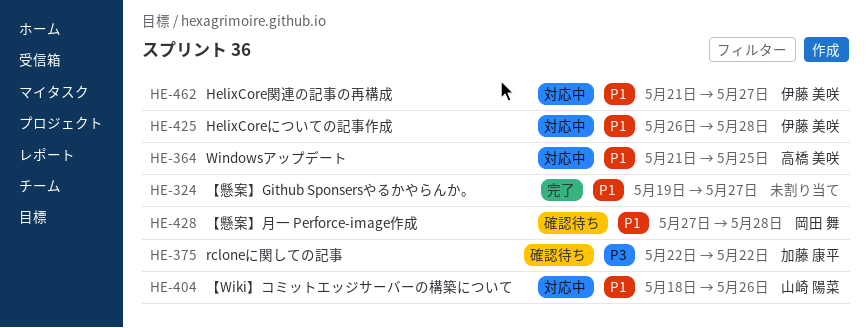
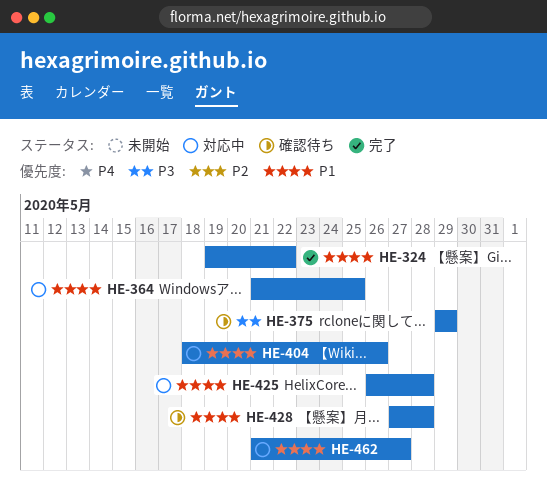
HE-324, due: May 27 -> May 22
HE-375, start: May 22 -> May 29
HE-375, due: May 22 -> May 29

